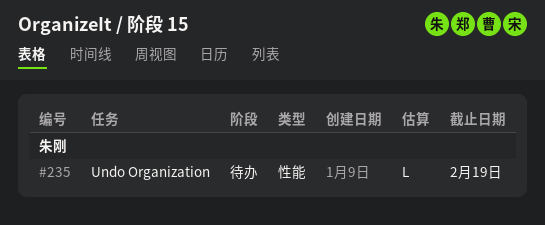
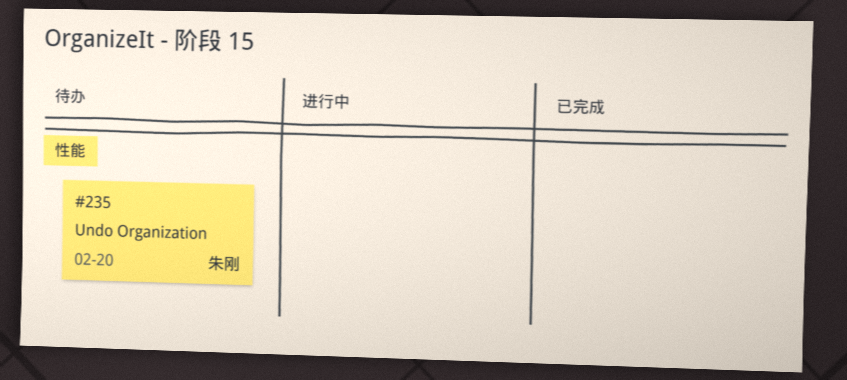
#235, due: Feb 19 -> Feb 20

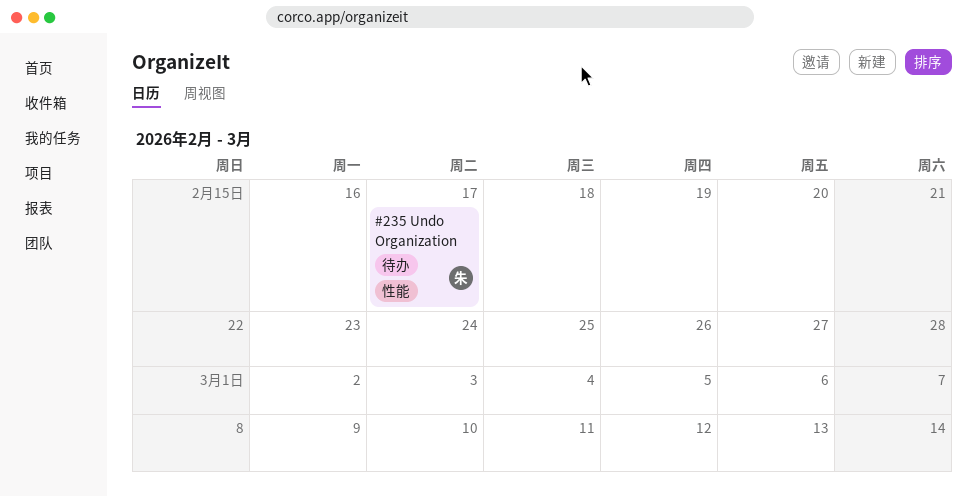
#235, due: Feb 20 -> Feb 17

